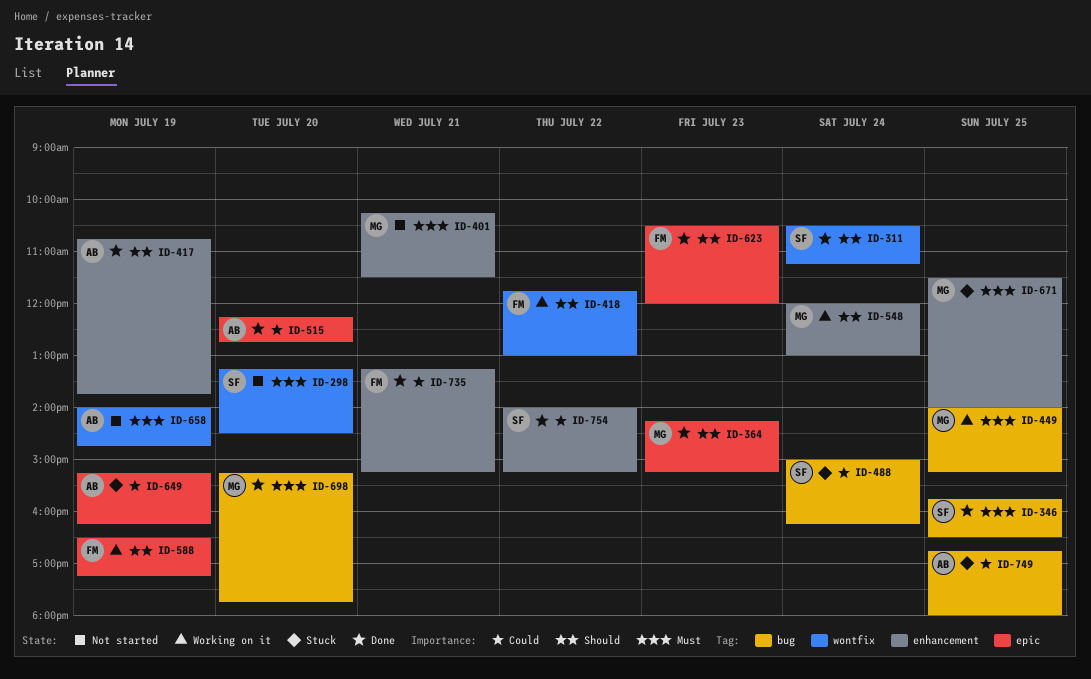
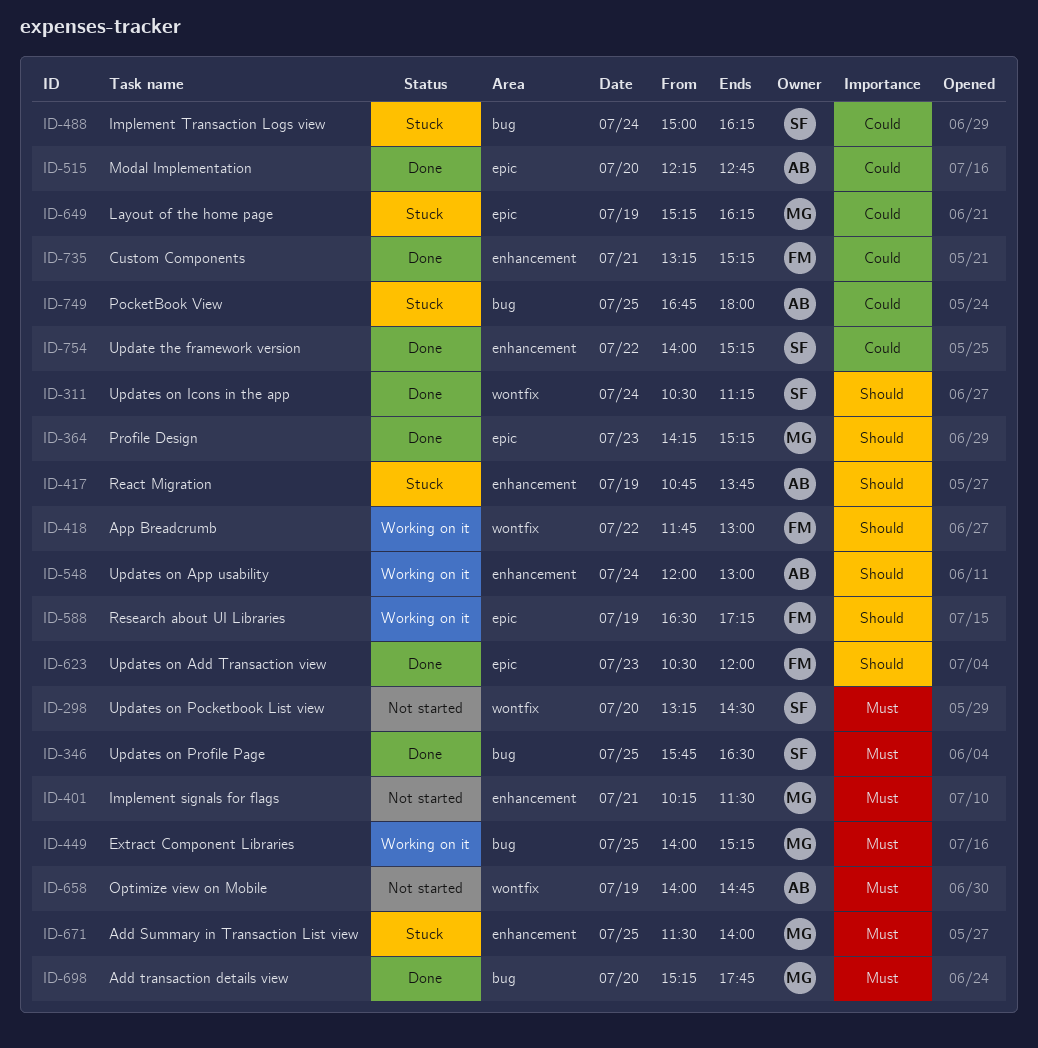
ID-417, status: Done -> Stuck
ID-548, owner: MG -> AB
ID-649, owner: AB -> MG

